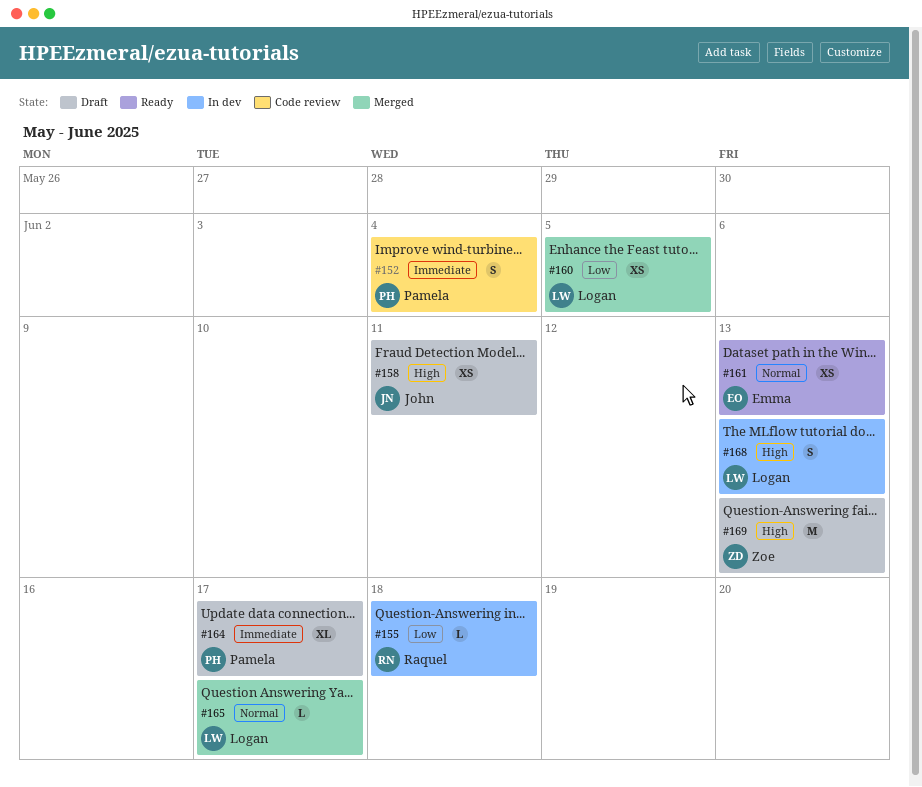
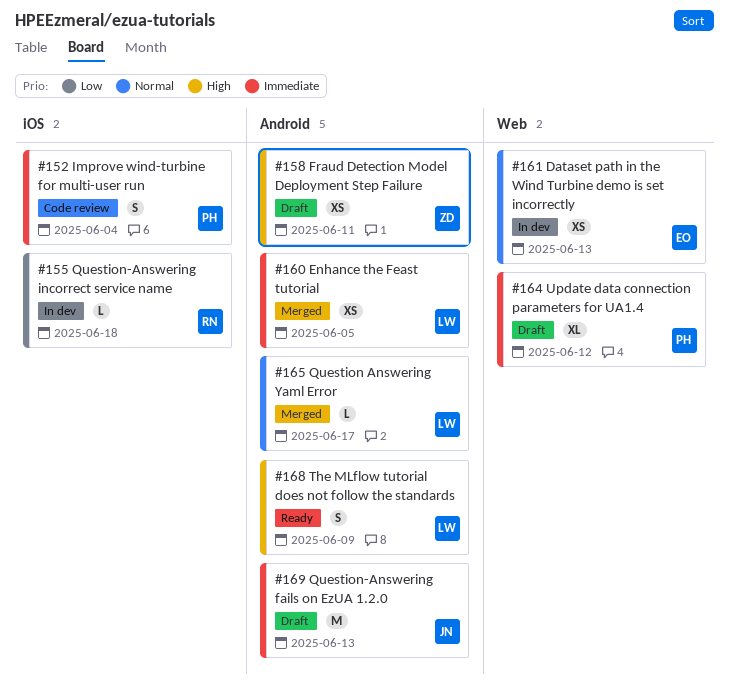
#158, owner: John -> Zoe
#160, priority: Low -> Immediate
#161, status: Ready -> In dev
#164, due: Jun 17 -> Jun 12
#168, status: In dev -> Ready
#168, due: Jun 13 -> Jun 9
#169, owner: Zoe -> John
#169, priority: High -> Immediate

